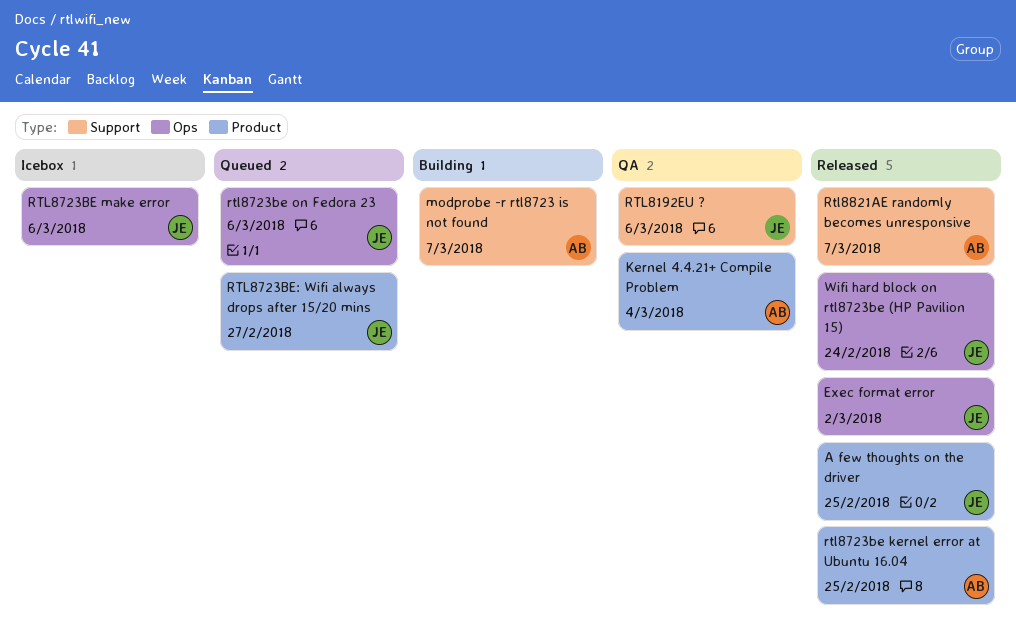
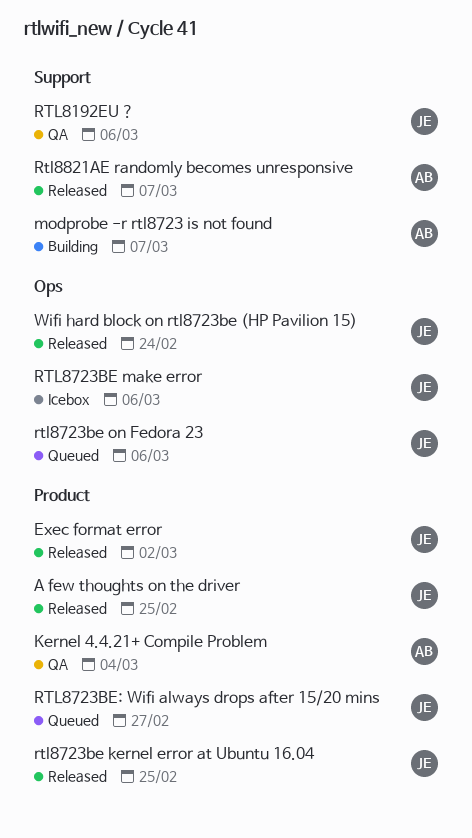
Exec format error, label: Ops -> Product
rtl8723be kernel error at Ubuntu 16.04, owner: AB -> JE

